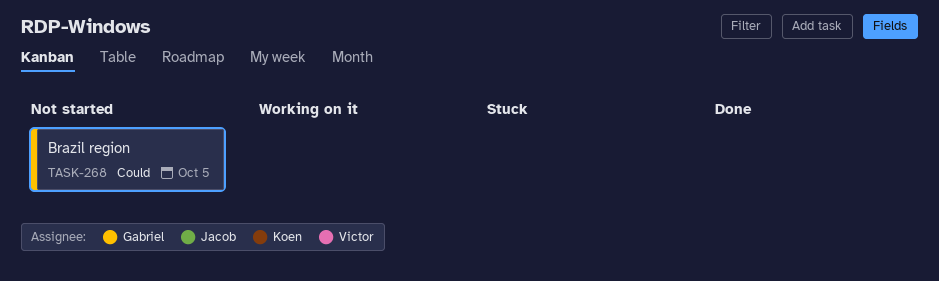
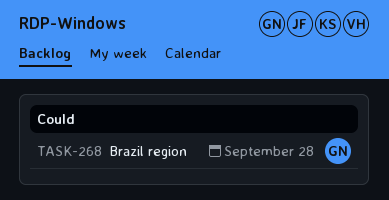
TASK-268, due: Oct 5 -> Sep 28

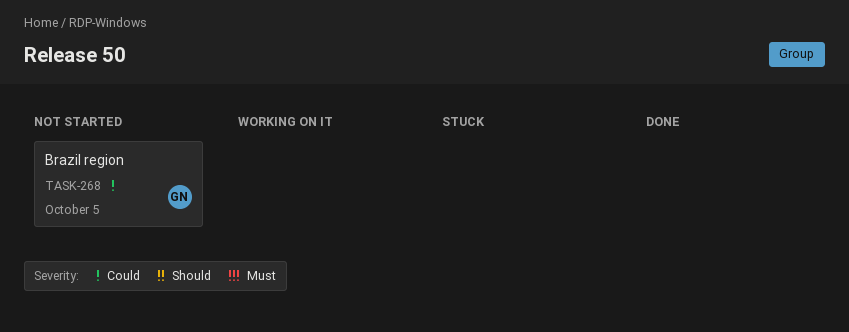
TASK-268, due: Sep 28 -> Oct 5

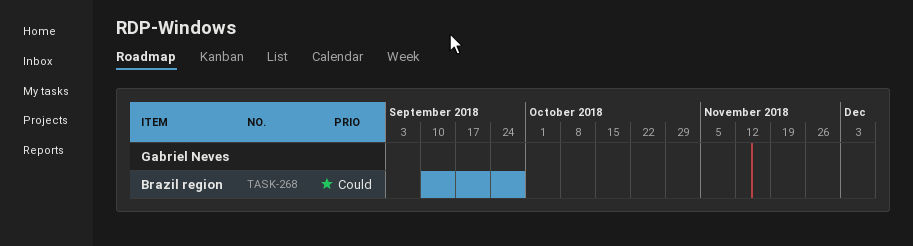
TASK-268, due: Oct 5 -> Sep 28

